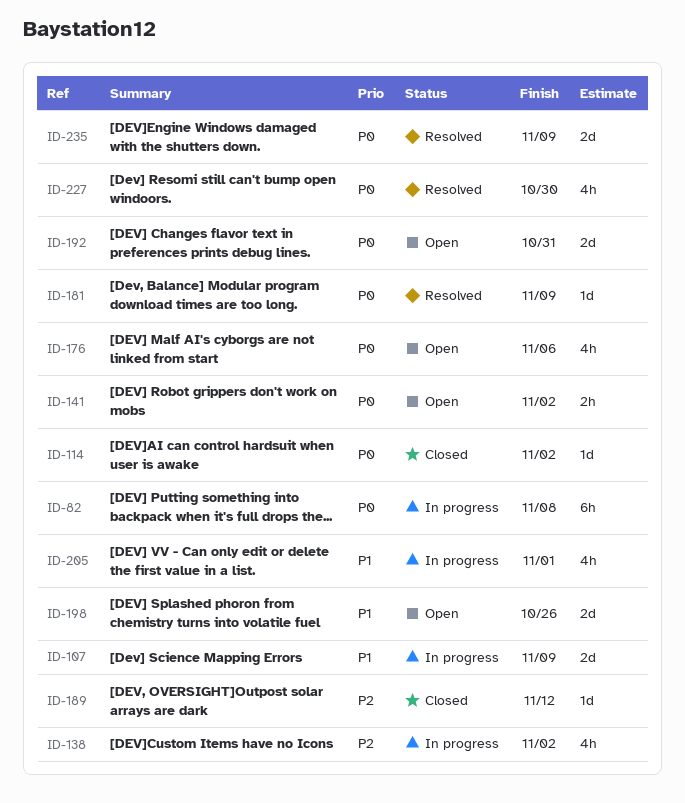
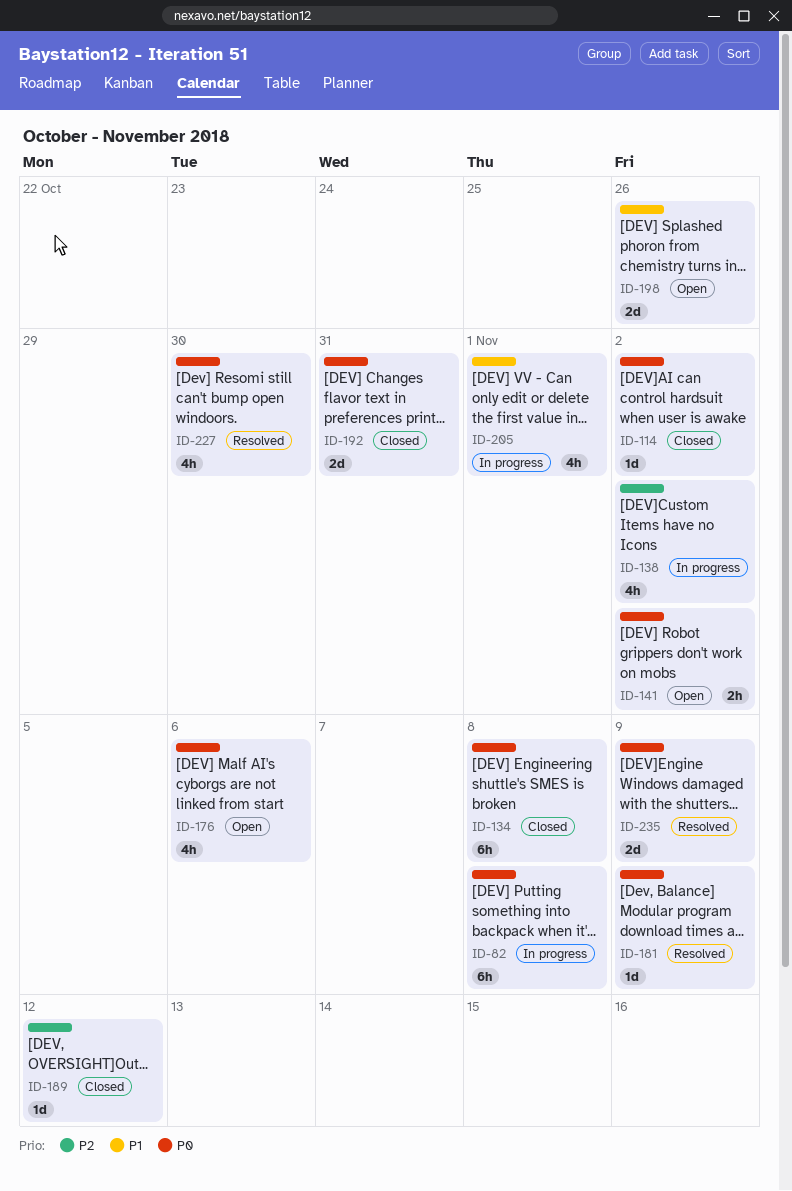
ID-107: present -> none
ID-134: none -> present
ID-192, status: Open -> Closed

